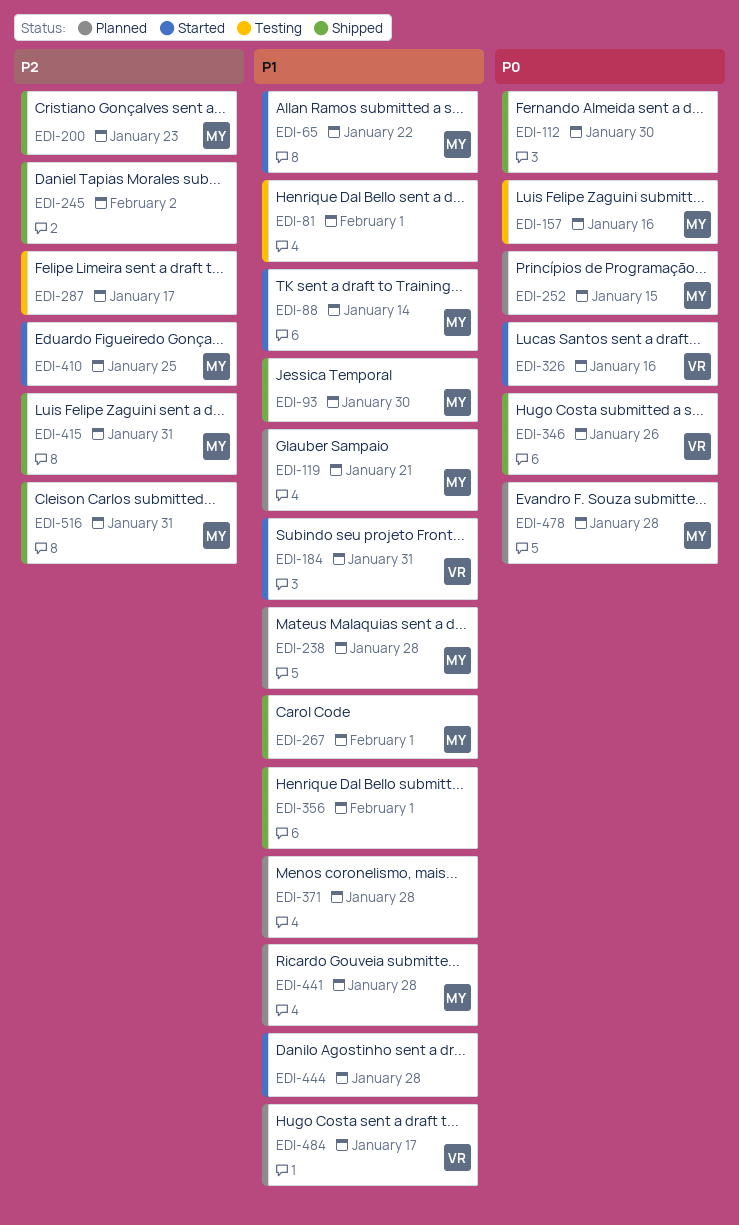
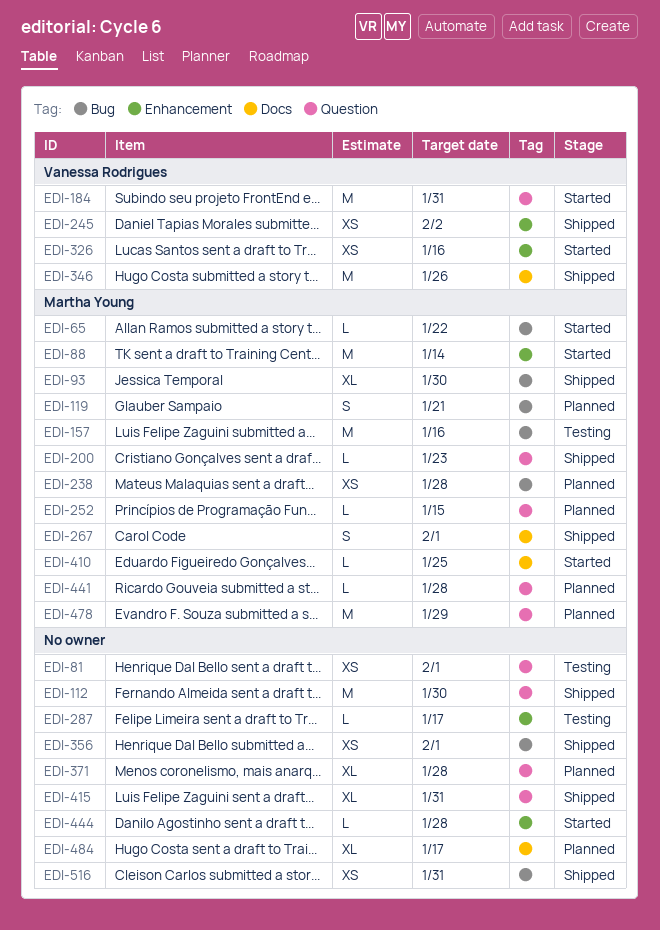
EDI-245, owner: none -> Vanessa Rodrigues
EDI-415, owner: Martha Young -> none
EDI-478, due: Jan 28 -> Jan 29
EDI-484, owner: Vanessa Rodrigues -> none
EDI-516, owner: Martha Young -> none

